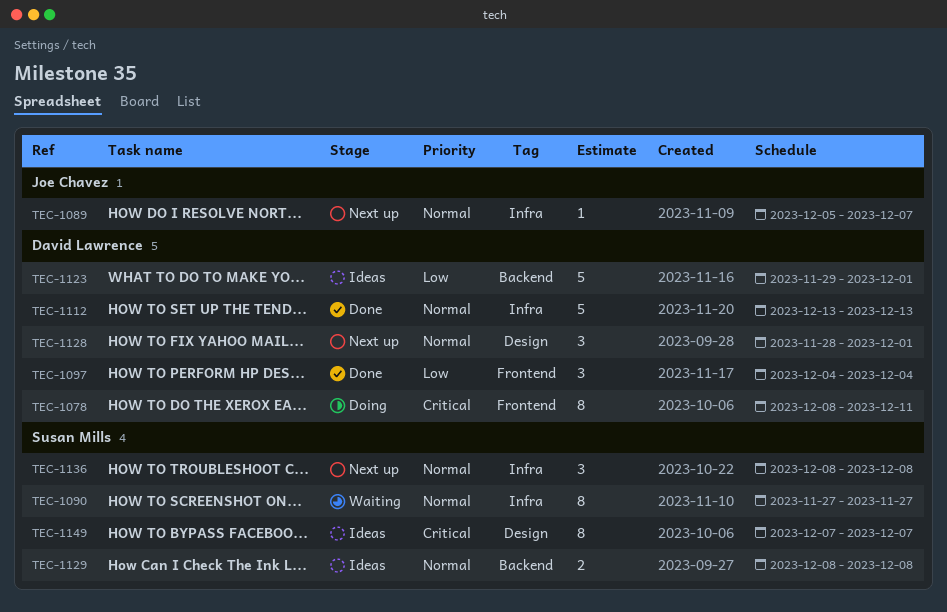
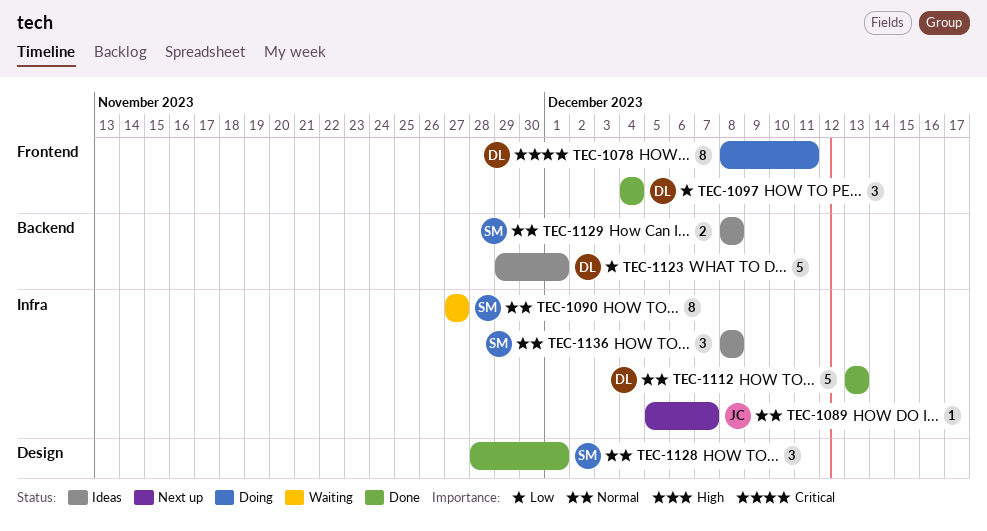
TEC-1128, status: Next up -> Done
TEC-1128, owner: David Lawrence -> Susan Mills
TEC-1136, status: Next up -> Ideas
TEC-1149: present -> none

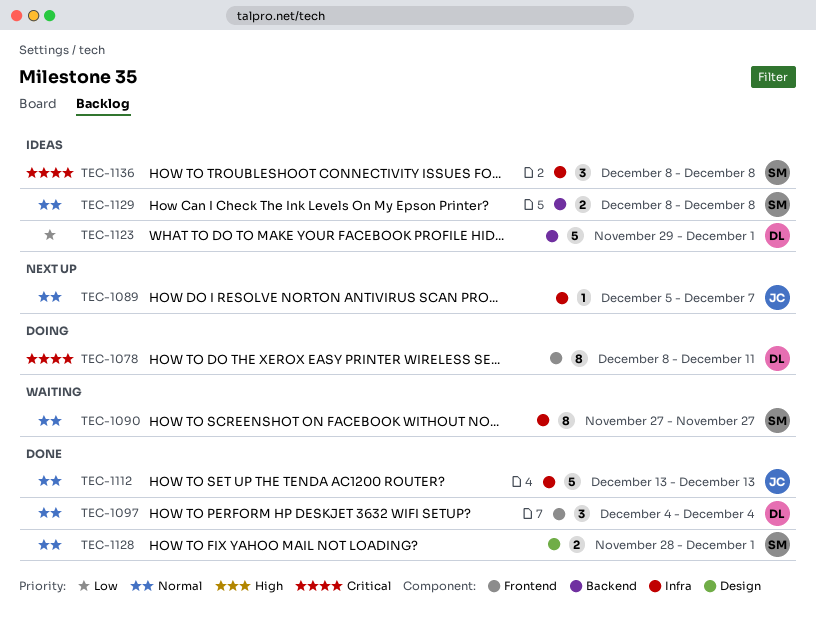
TEC-1097, priority: Low -> Normal
TEC-1112, owner: DL -> JC
TEC-1128, estimate: 3 -> 2
TEC-1136, priority: Normal -> Critical

